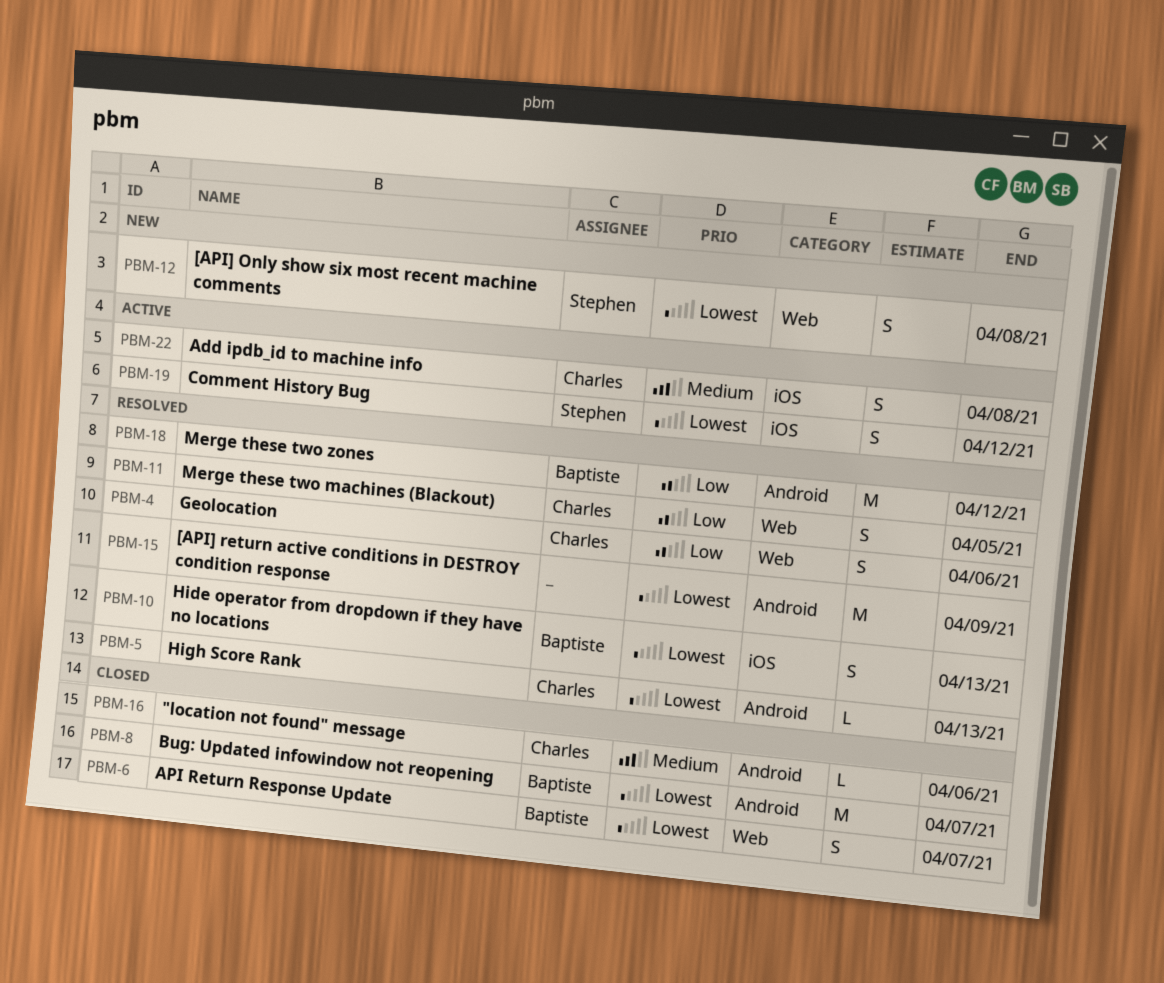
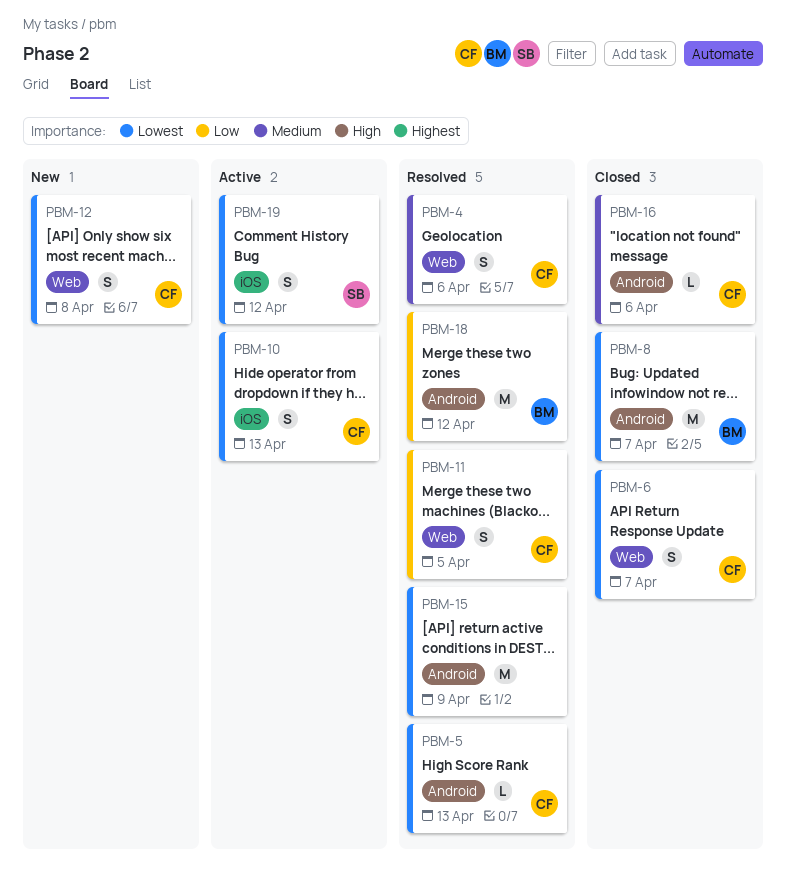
PBM-4, priority: Low -> Medium
PBM-6, owner: Baptiste -> Charles
PBM-10, status: Resolved -> Active
PBM-10, owner: Baptiste -> Charles
PBM-12, owner: Stephen -> Charles
PBM-22: present -> none

